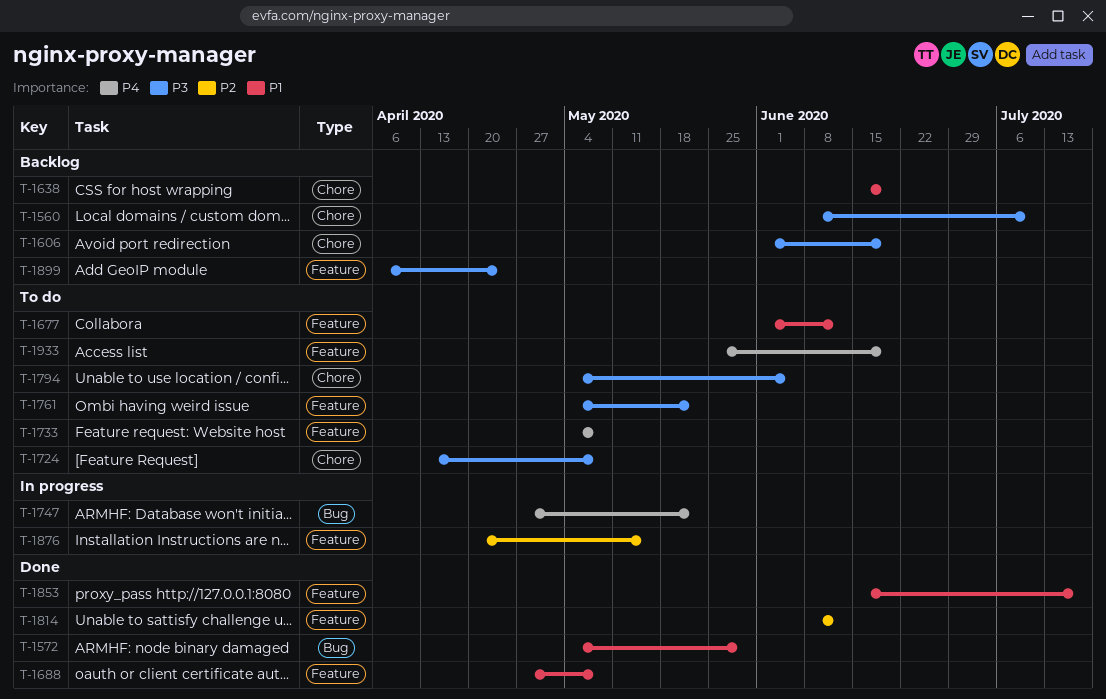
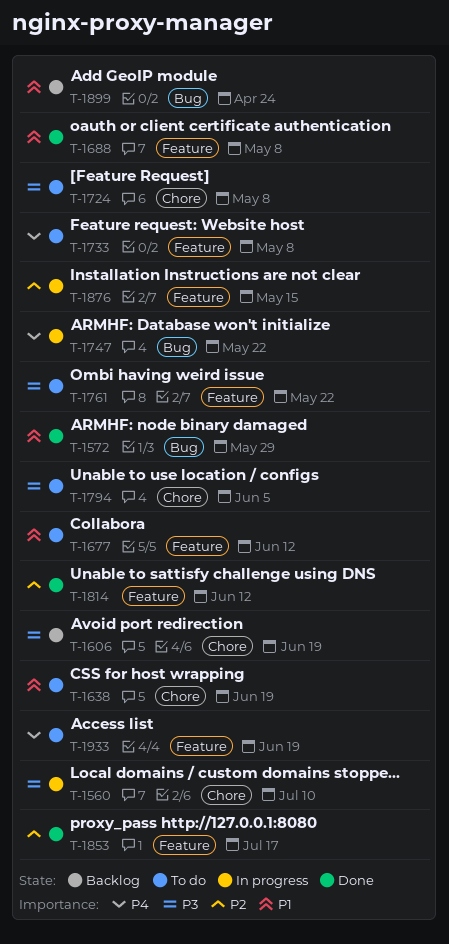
T-1560, status: Backlog -> In progress
T-1638, status: Backlog -> To do
T-1853, priority: P1 -> P2
T-1899, priority: P3 -> P1
T-1899, label: Feature -> Bug

